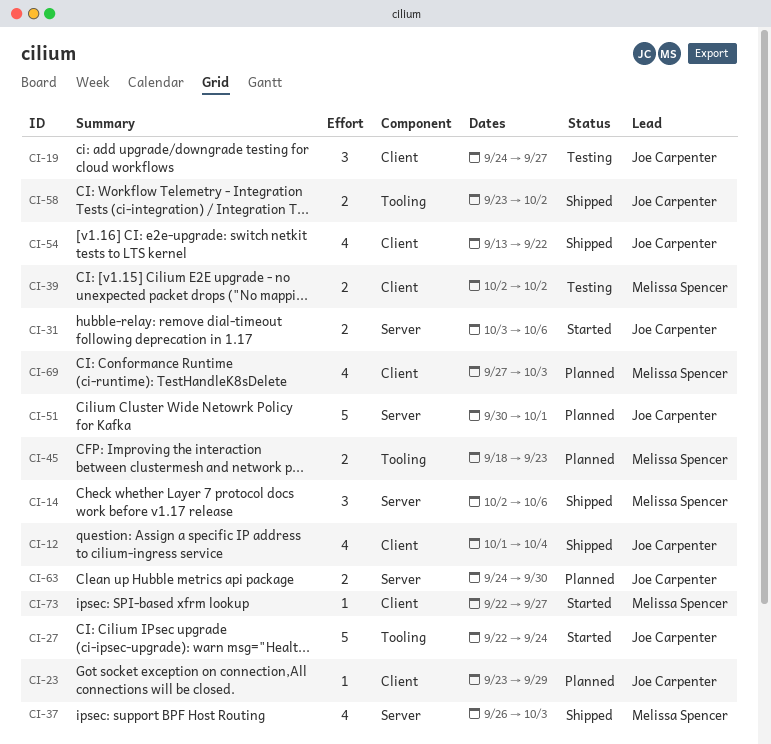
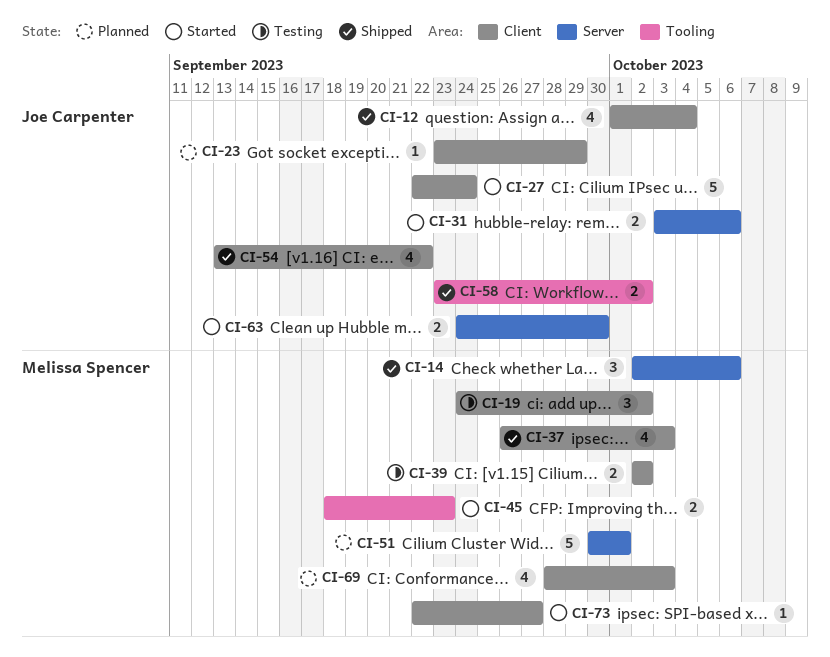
CI-19, owner: Joe Carpenter -> Melissa Spencer
CI-19, due: Sep 27 -> Oct 2
CI-27, label: Tooling -> Client
CI-37, label: Server -> Client
CI-45, status: Planned -> Started
CI-51, owner: Joe Carpenter -> Melissa Spencer
CI-63, status: Planned -> Started
CI-69, start: Sep 27 -> Sep 28

